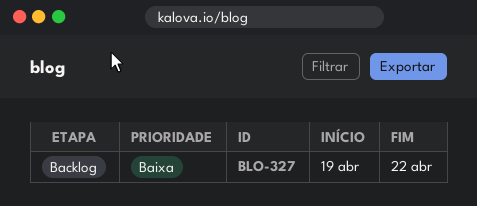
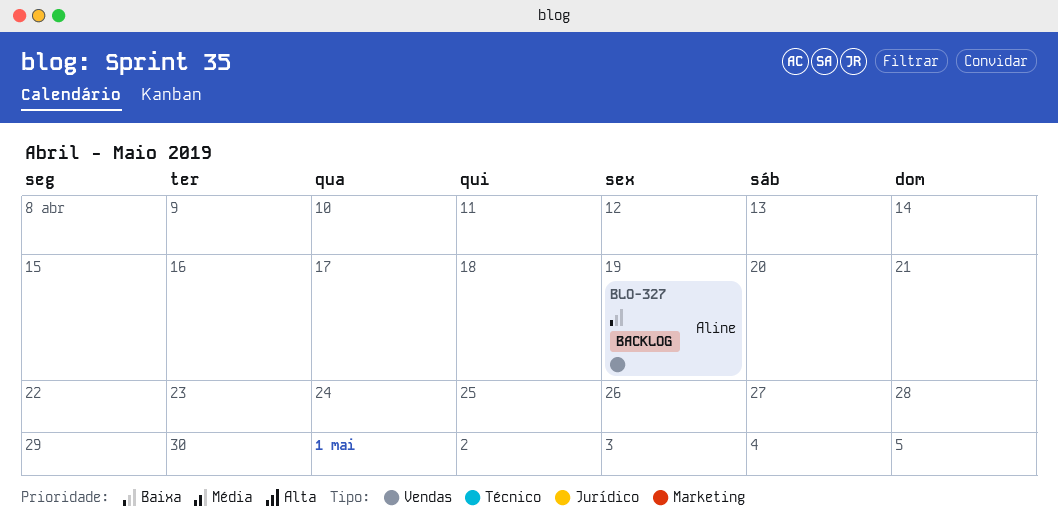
BLO-327, due: Apr 22 -> Apr 19

